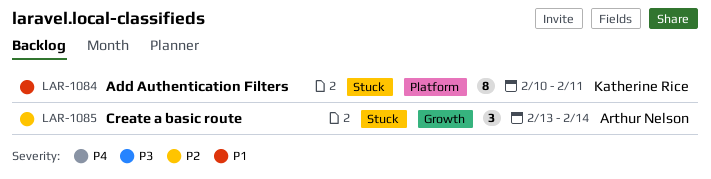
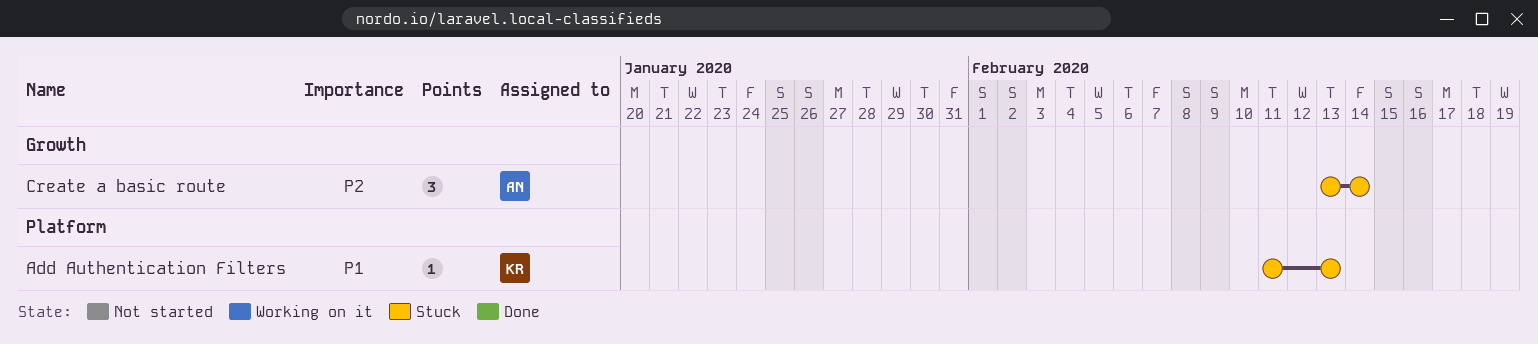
Add Authentication Filters, estimate: 8 -> 1
Add Authentication Filters, start: Feb 10 -> Feb 11
Add Authentication Filters, due: Feb 11 -> Feb 13

